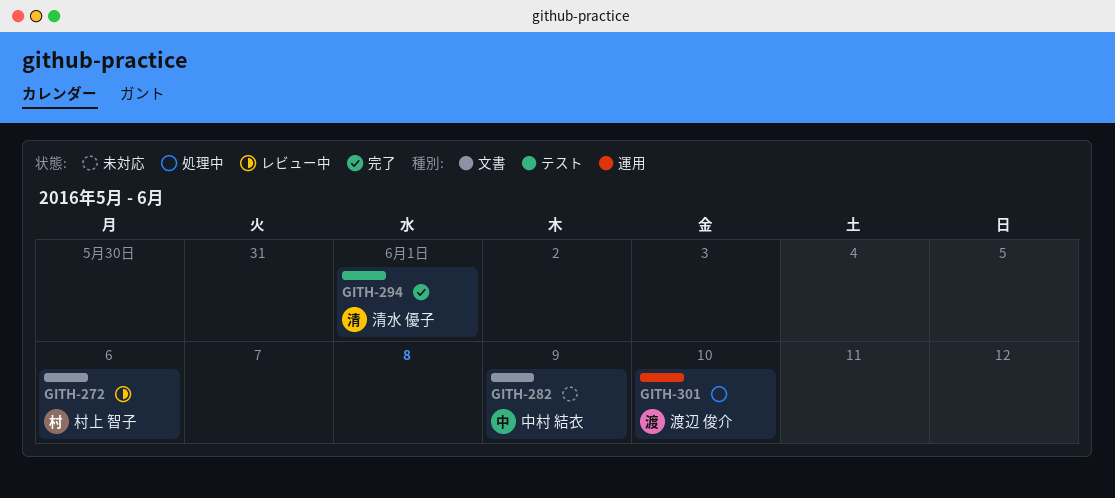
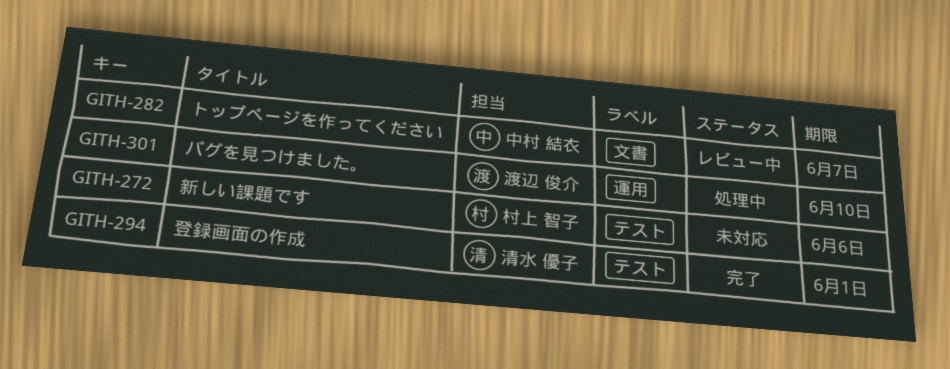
GITH-272, status: レビュー中 -> 未対応
GITH-272, label: 文書 -> テスト
GITH-282, status: 未対応 -> レビュー中
GITH-282, due: Jun 9 -> Jun 7

